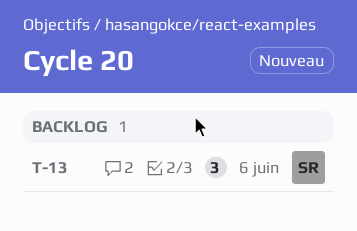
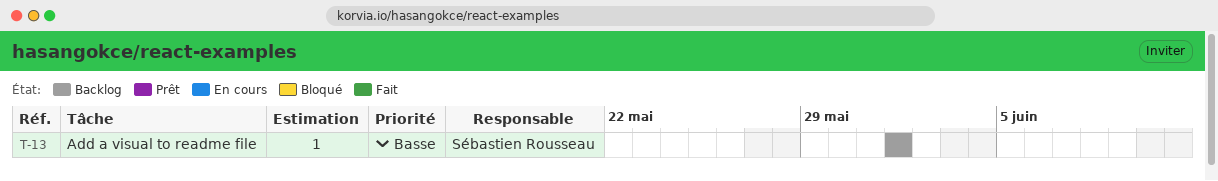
T-13, estimate: 3 -> 1
T-13, due: Jun 6 -> Jun 1

